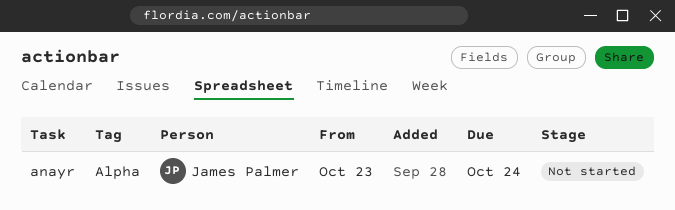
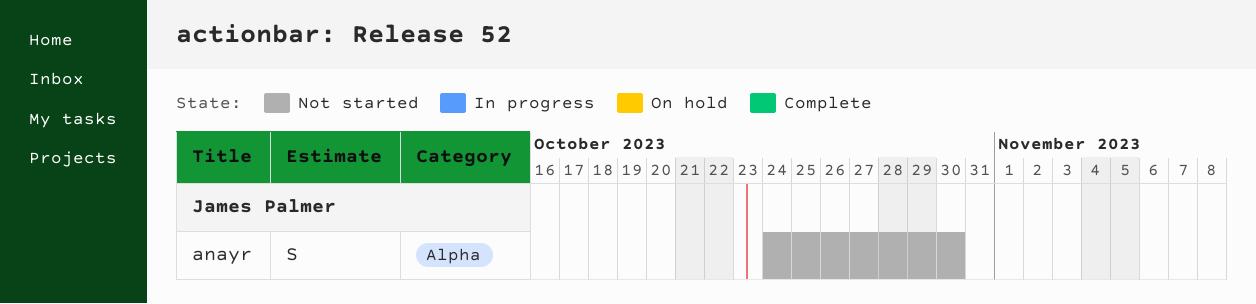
anayr, start: Oct 23 -> Oct 24
anayr, due: Oct 24 -> Oct 30

